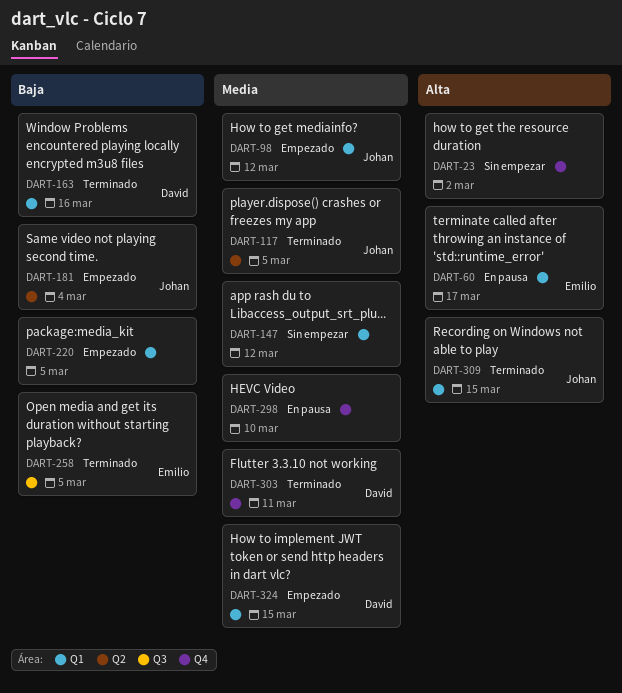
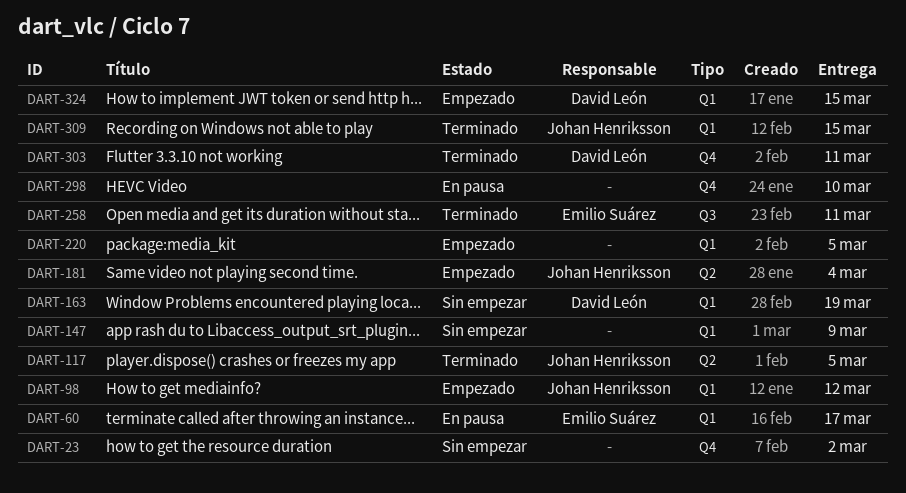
DART-147, due: Mar 12 -> Mar 9
DART-163, status: Terminado -> Sin empezar
DART-163, due: Mar 16 -> Mar 19
DART-258, due: Mar 5 -> Mar 11

